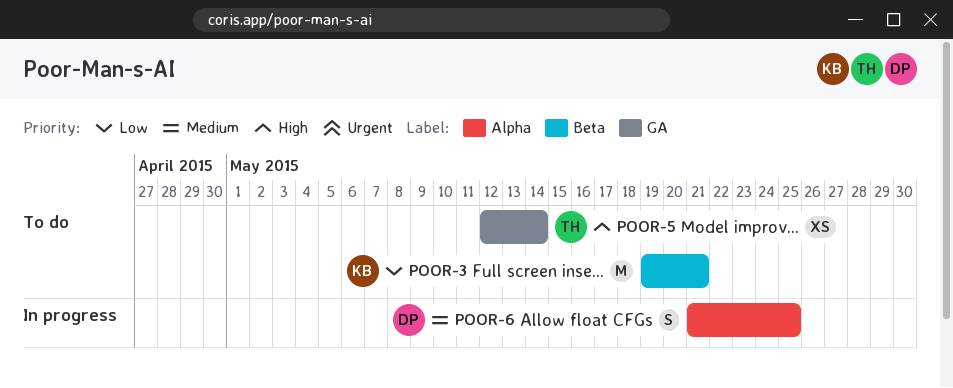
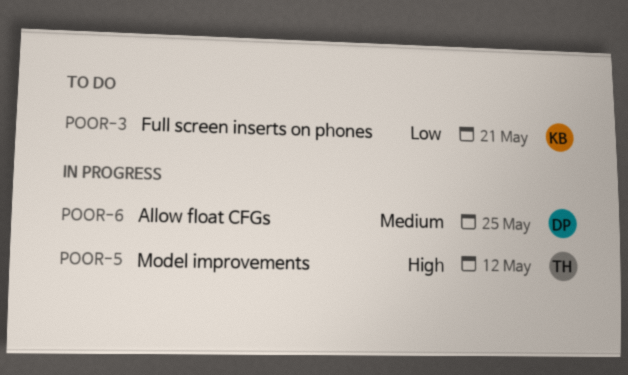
POOR-5, status: To do -> In progress
POOR-5, due: May 14 -> May 12

